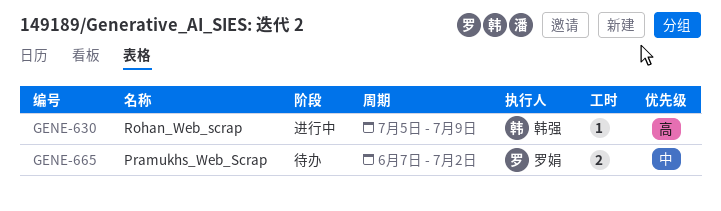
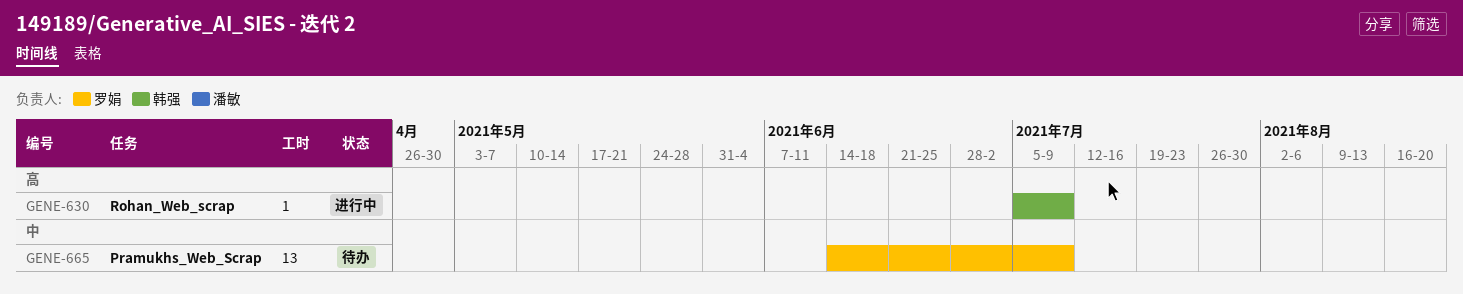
GENE-665, estimate: 2 -> 13
GENE-665, start: Jun 7 -> Jun 14
GENE-665, due: Jul 2 -> Jul 9

